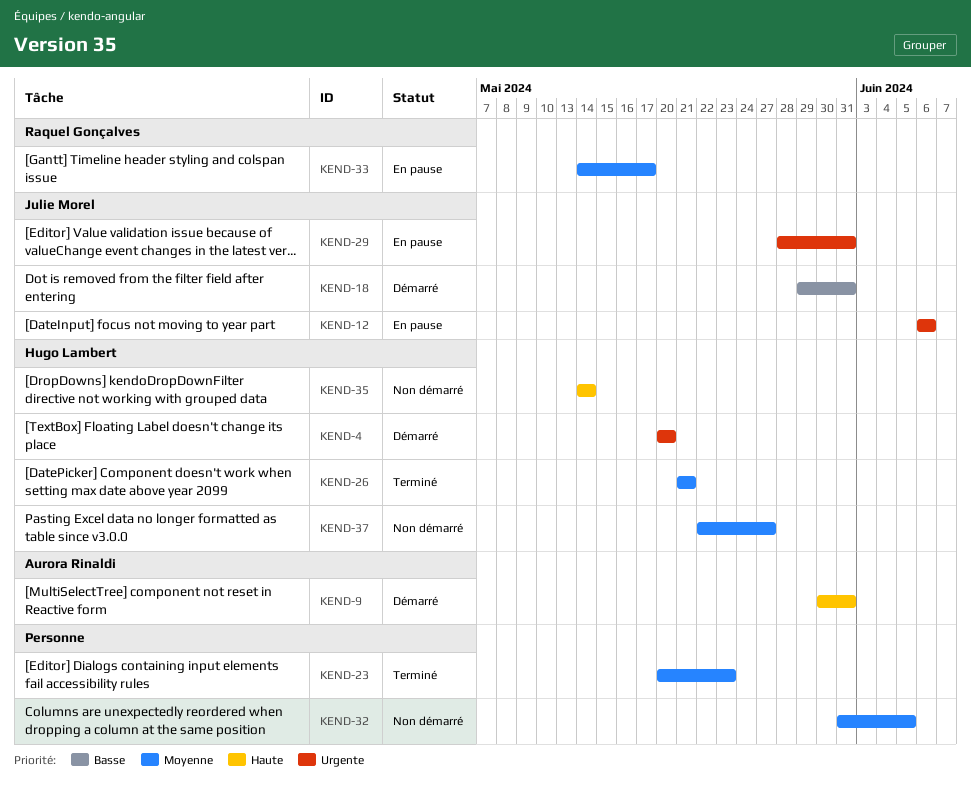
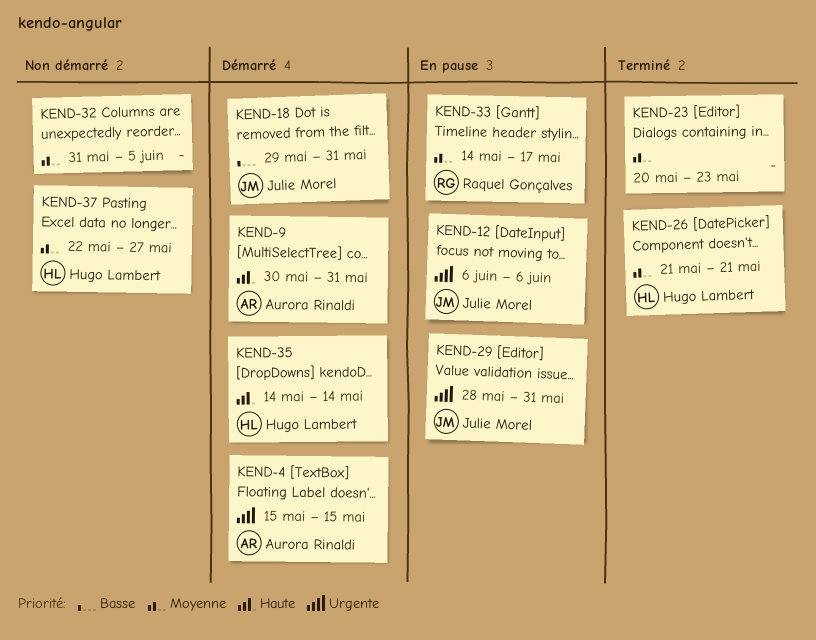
KEND-4, owner: Hugo Lambert -> Aurora Rinaldi
KEND-4, start: May 20 -> May 15
KEND-4, due: May 20 -> May 15
KEND-35, status: Non démarré -> Démarré

